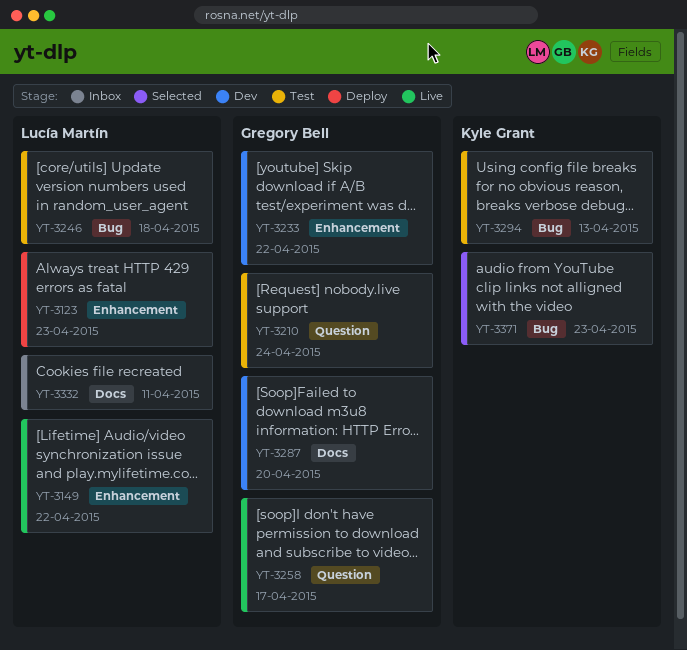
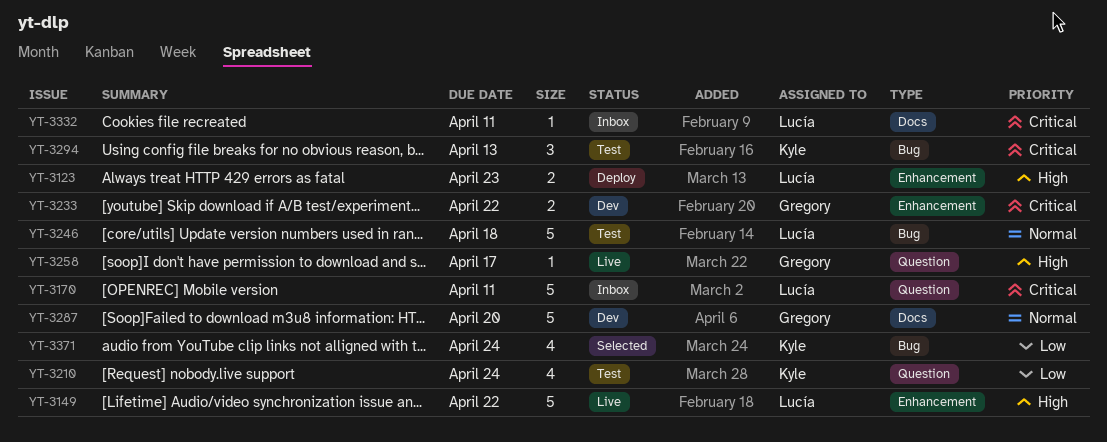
YT-3170: none -> present
YT-3210, owner: Gregory Bell -> Kyle Grant
YT-3371, due: Apr 23 -> Apr 24

